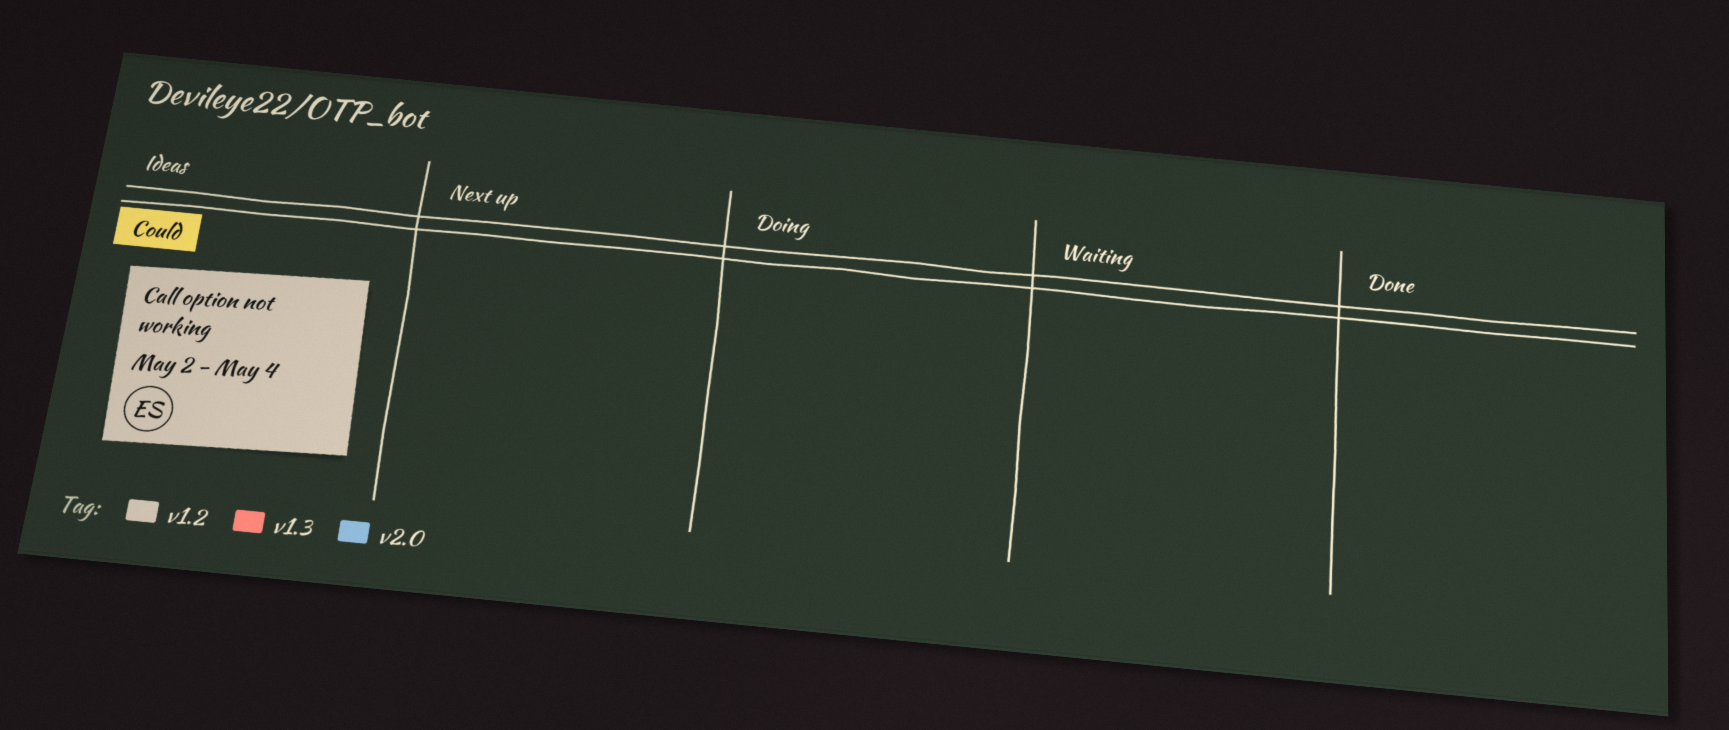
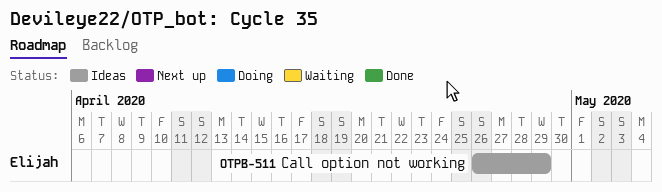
Call option not working, start: May 2 -> Apr 26
Call option not working, due: May 4 -> Apr 29

